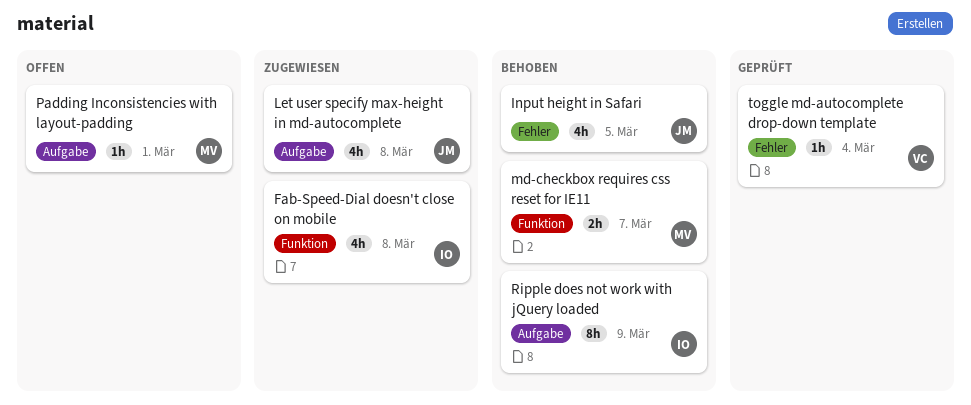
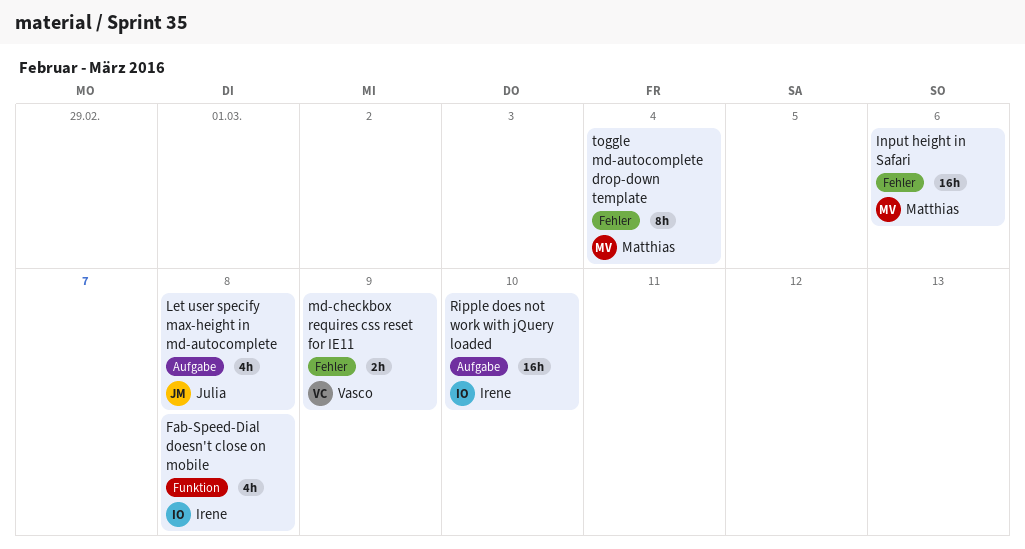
Input height in Safari, owner: Julia -> Matthias
Input height in Safari, estimate: 4h -> 16h
Input height in Safari, due: Mar 5 -> Mar 6
md-checkbox requires css reset for IE11, owner: Matthias -> Vasco
md-checkbox requires css reset for IE11, label: Funktion -> Fehler
md-checkbox requires css reset for IE11, due: Mar 7 -> Mar 9
Padding Inconsistencies with layout-padding: present -> none
Ripple does not work with jQuery loaded, estimate: 8h -> 16h
Ripple does not work with jQuery loaded, due: Mar 9 -> Mar 10
toggle md-autocomplete drop-down template, owner: Vasco -> Matthias
toggle md-autocomplete drop-down template, estimate: 1h -> 8h

